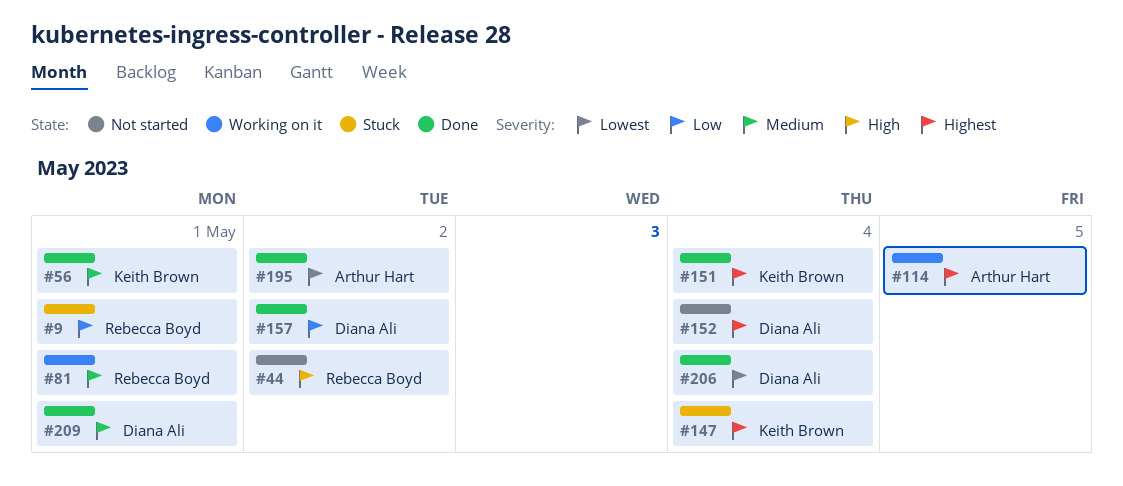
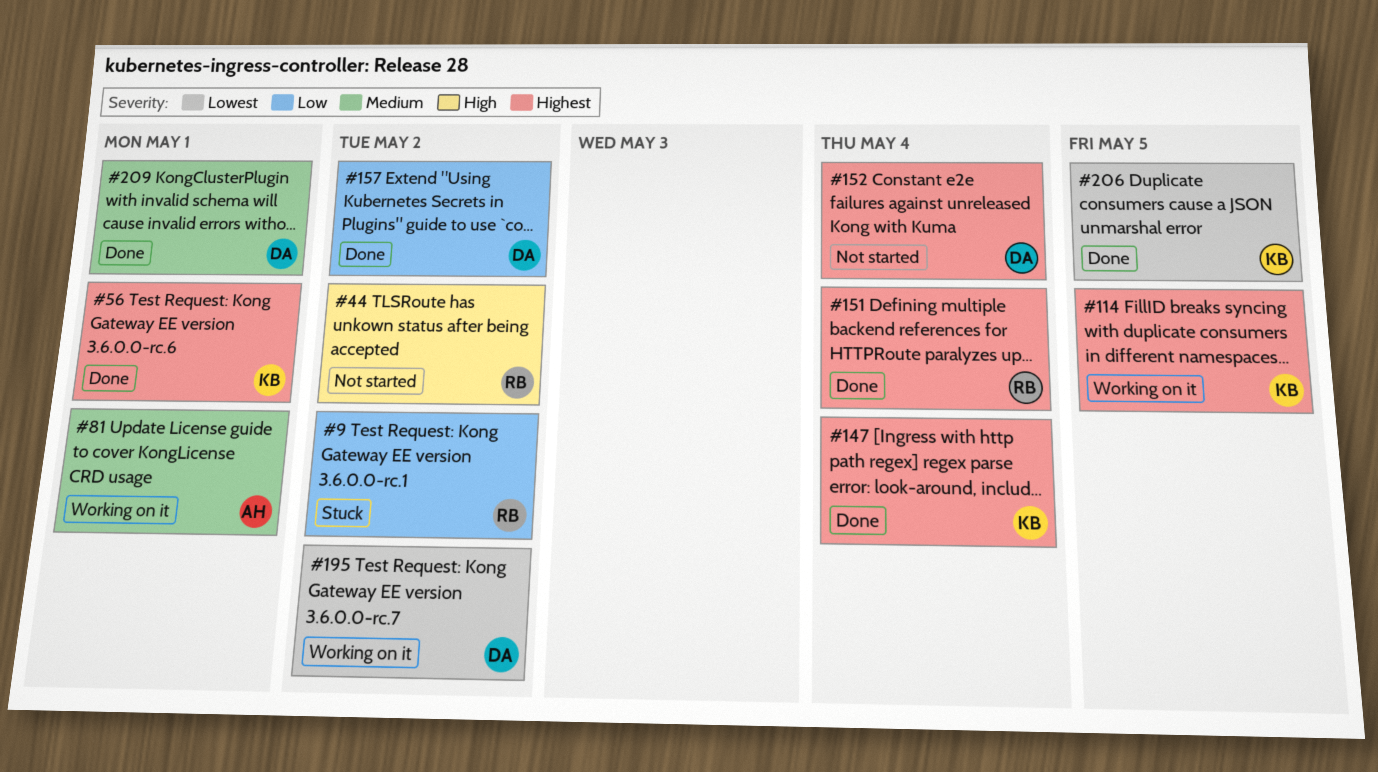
#9, due: May 1 -> May 2
#56, priority: Medium -> Highest
#81, owner: Rebecca Boyd -> Arthur Hart
#114, owner: Arthur Hart -> Keith Brown
#147, status: Stuck -> Done
#151, owner: Keith Brown -> Rebecca Boyd
#195, status: Done -> Working on it
#195, owner: Arthur Hart -> Diana Ali
#206, owner: Diana Ali -> Keith Brown
#206, due: May 4 -> May 5

